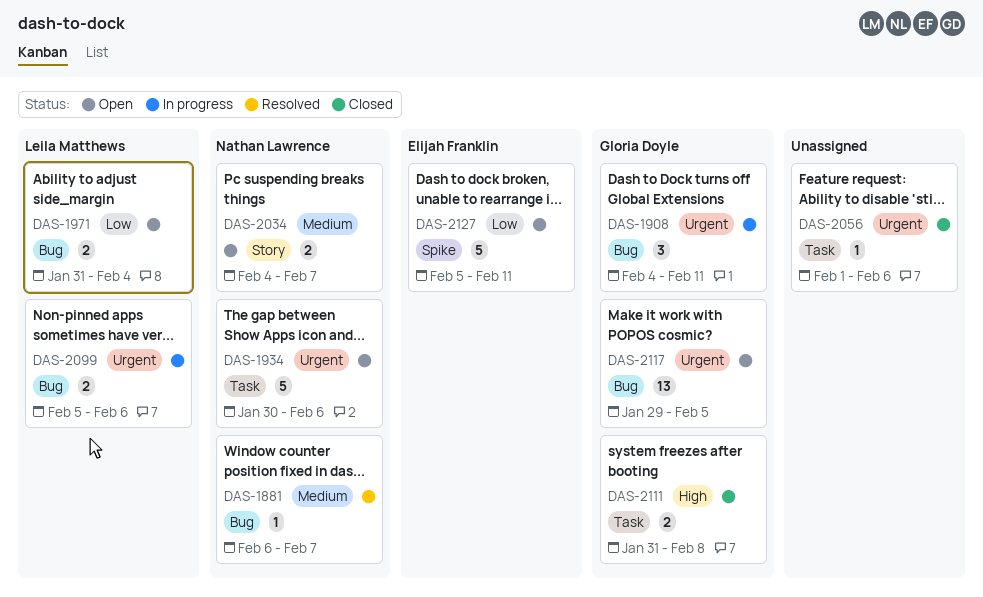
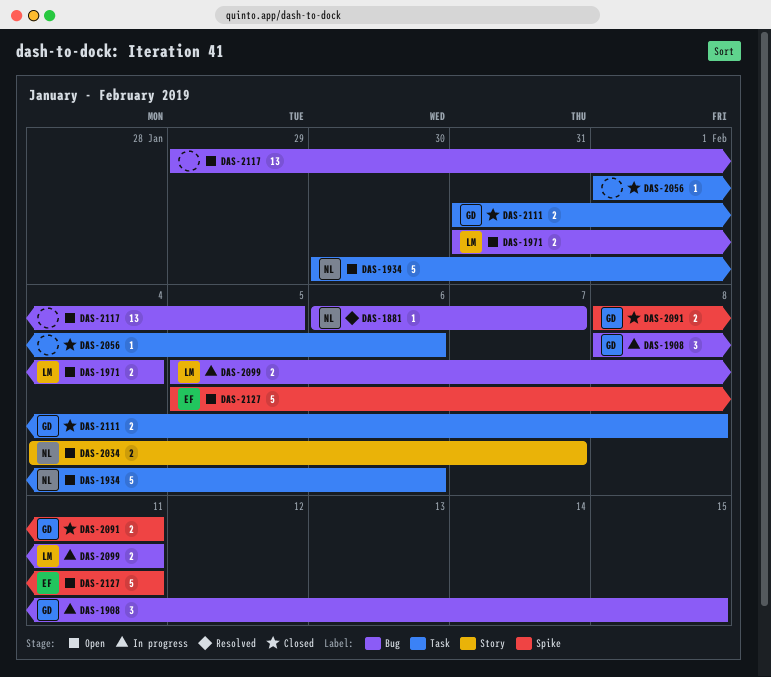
DAS-1908, start: Feb 4 -> Feb 8
DAS-1908, due: Feb 11 -> Feb 15
DAS-2091: none -> present
DAS-2099, due: Feb 6 -> Feb 11
DAS-2117, owner: Gloria Doyle -> none

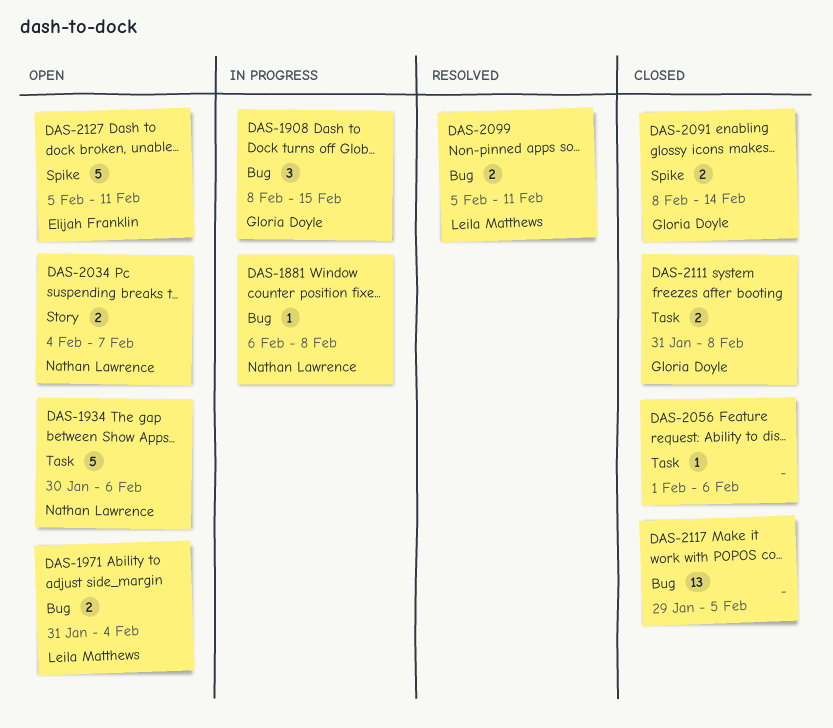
DAS-1881, status: Resolved -> In progress
DAS-1881, due: Feb 7 -> Feb 8
DAS-2091, due: Feb 11 -> Feb 14
DAS-2099, status: In progress -> Resolved
DAS-2117, status: Open -> Closed

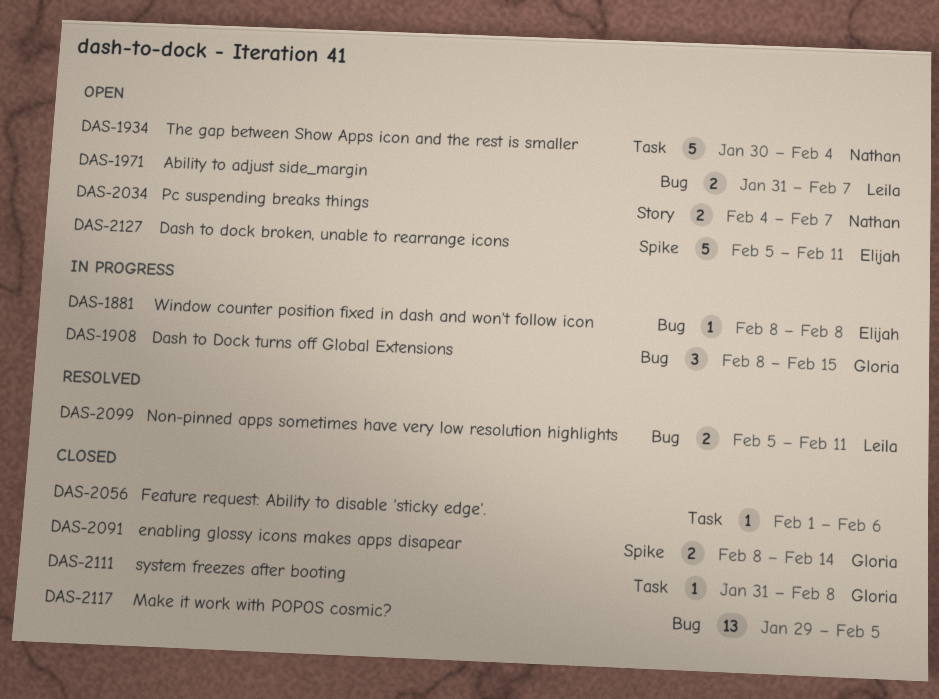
DAS-1881, owner: Nathan Lawrence -> Elijah Franklin
DAS-1881, start: Feb 6 -> Feb 8
DAS-1934, due: Feb 6 -> Feb 4
DAS-1971, due: Feb 4 -> Feb 7
DAS-2111, estimate: 2 -> 1

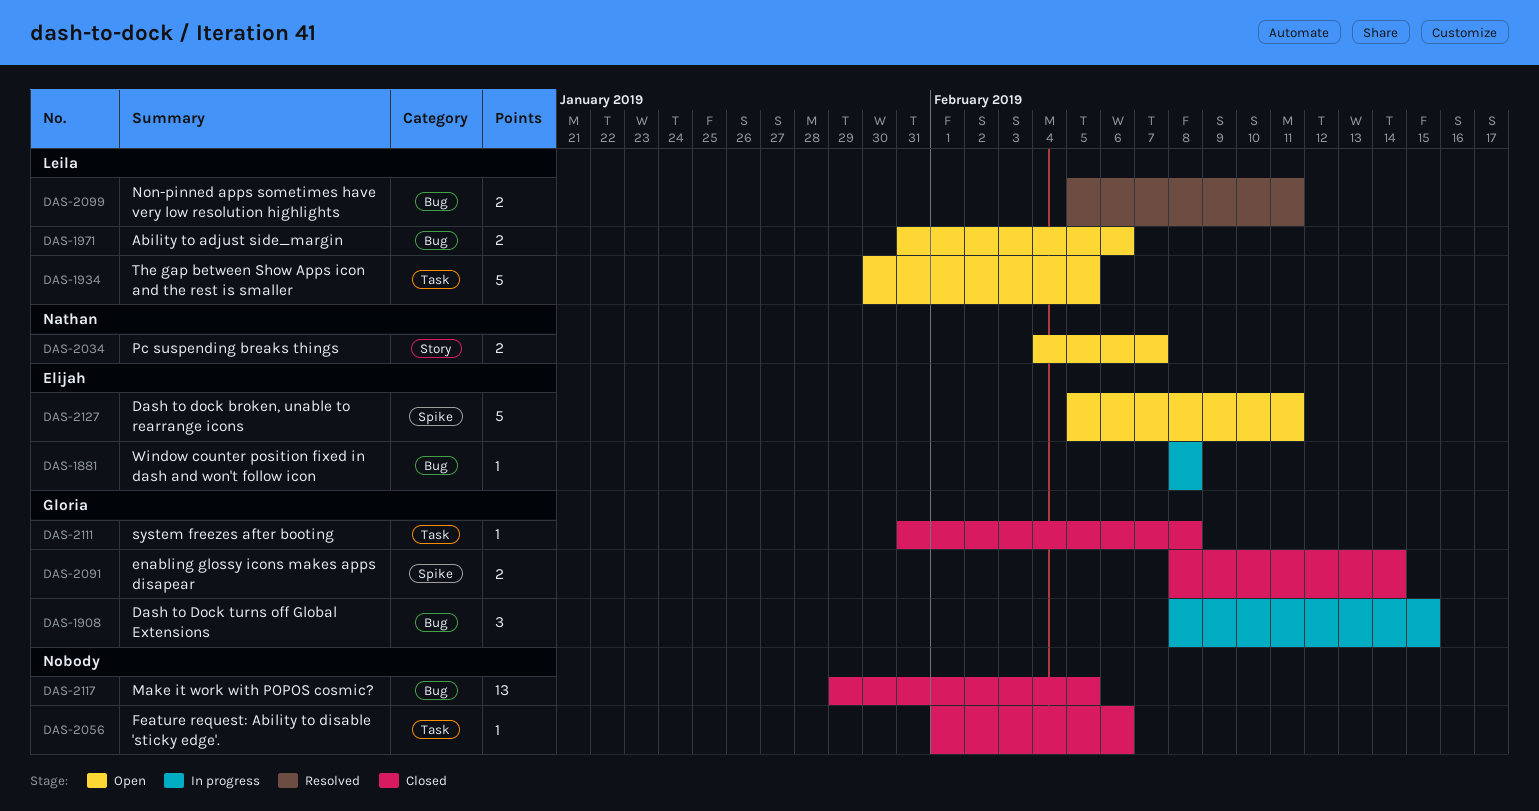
DAS-1934, owner: Nathan -> Leila
DAS-1934, due: Feb 4 -> Feb 5
DAS-1971, due: Feb 7 -> Feb 6

